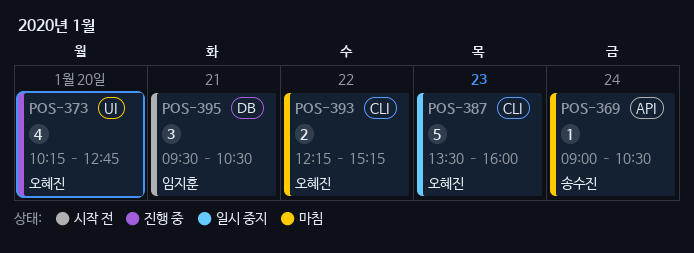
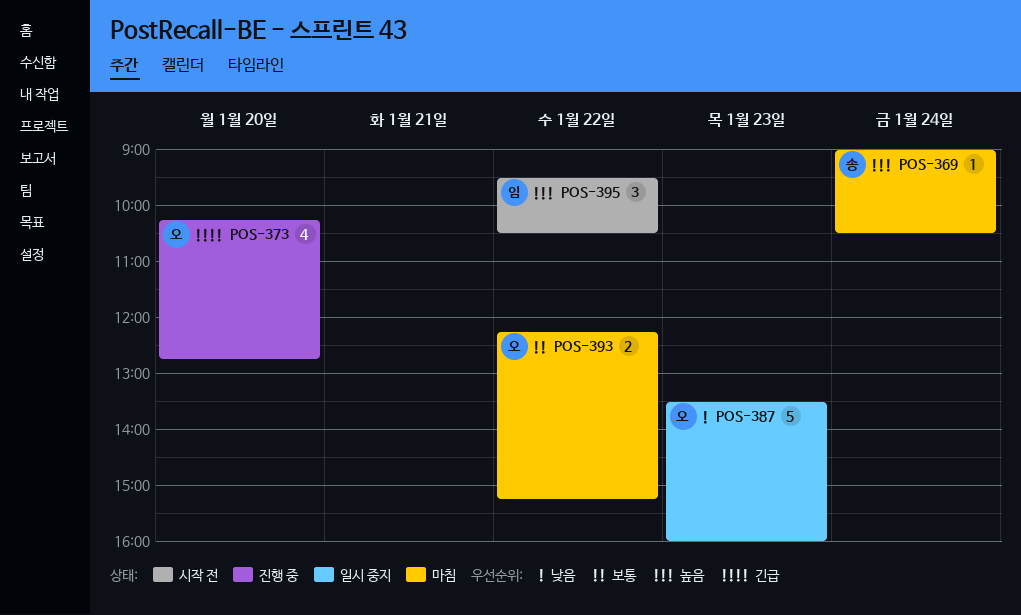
POS-395, day: Jan 21 -> Jan 22

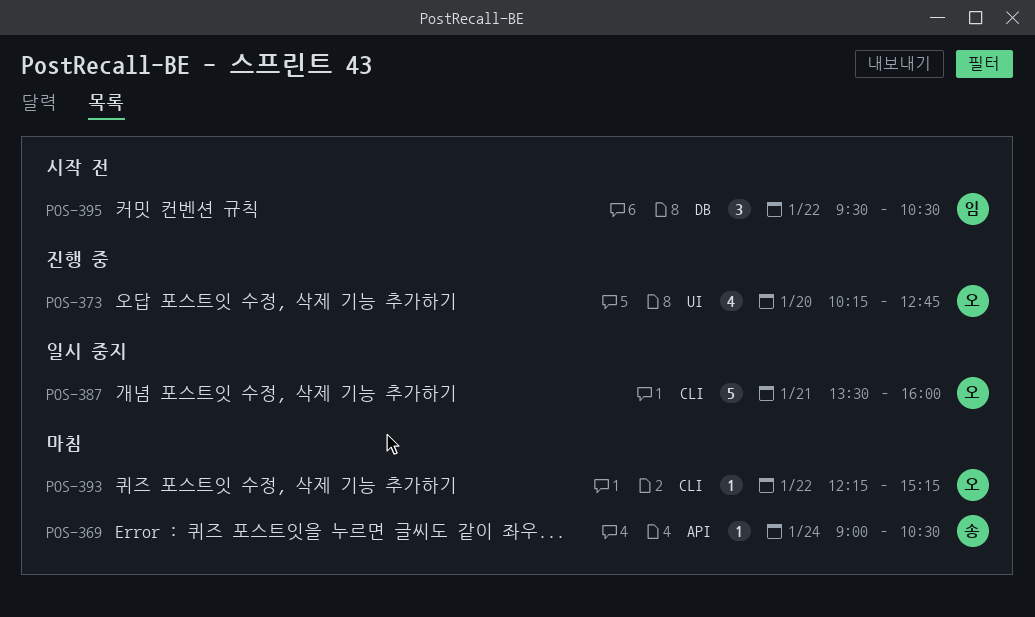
POS-387, day: Jan 23 -> Jan 21
POS-393, estimate: 2 -> 1

